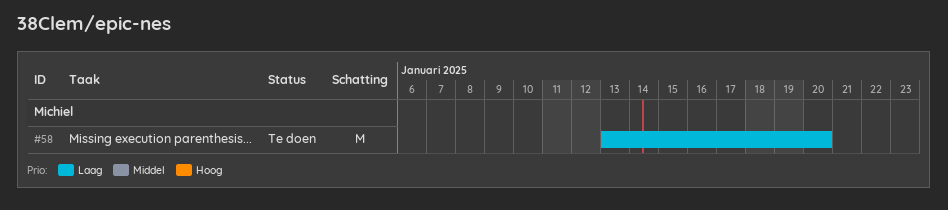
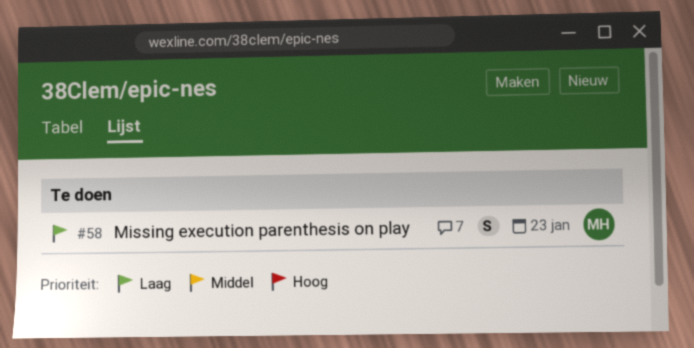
#58, estimate: M -> S
#58, due: Jan 20 -> Jan 23

